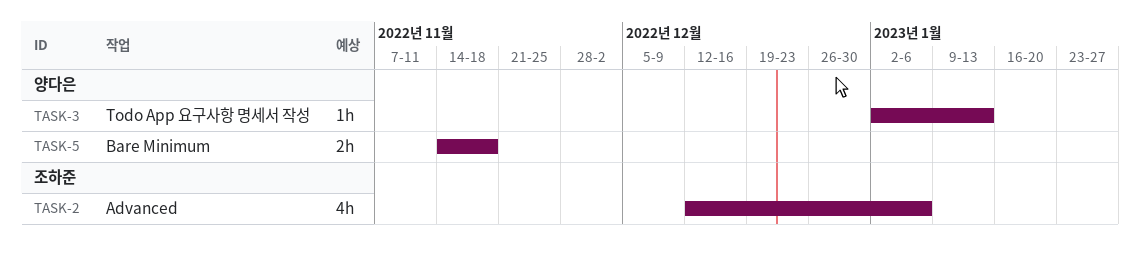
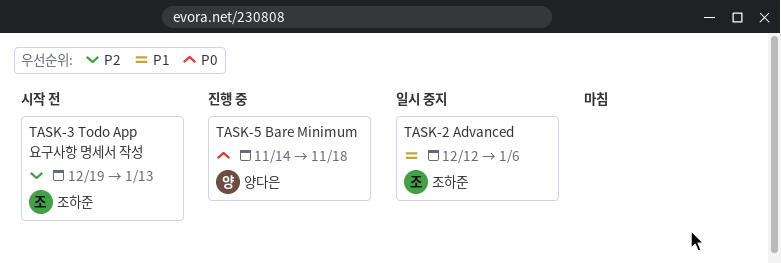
TASK-3, owner: 양다은 -> 조하준
TASK-3, start: Jan 2 -> Dec 19

